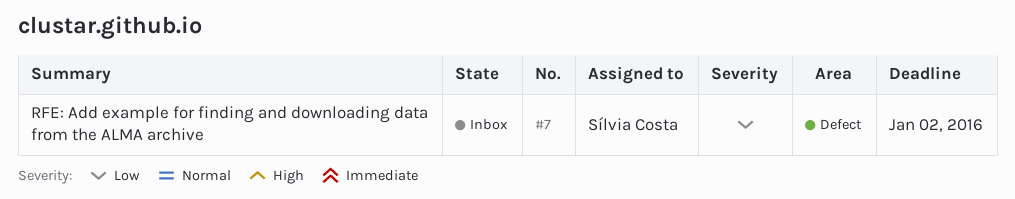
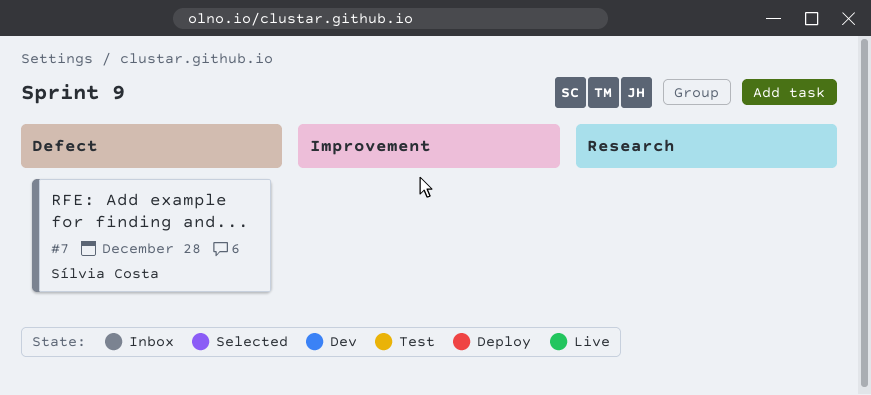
#7, due: Jan 2 -> Dec 28

